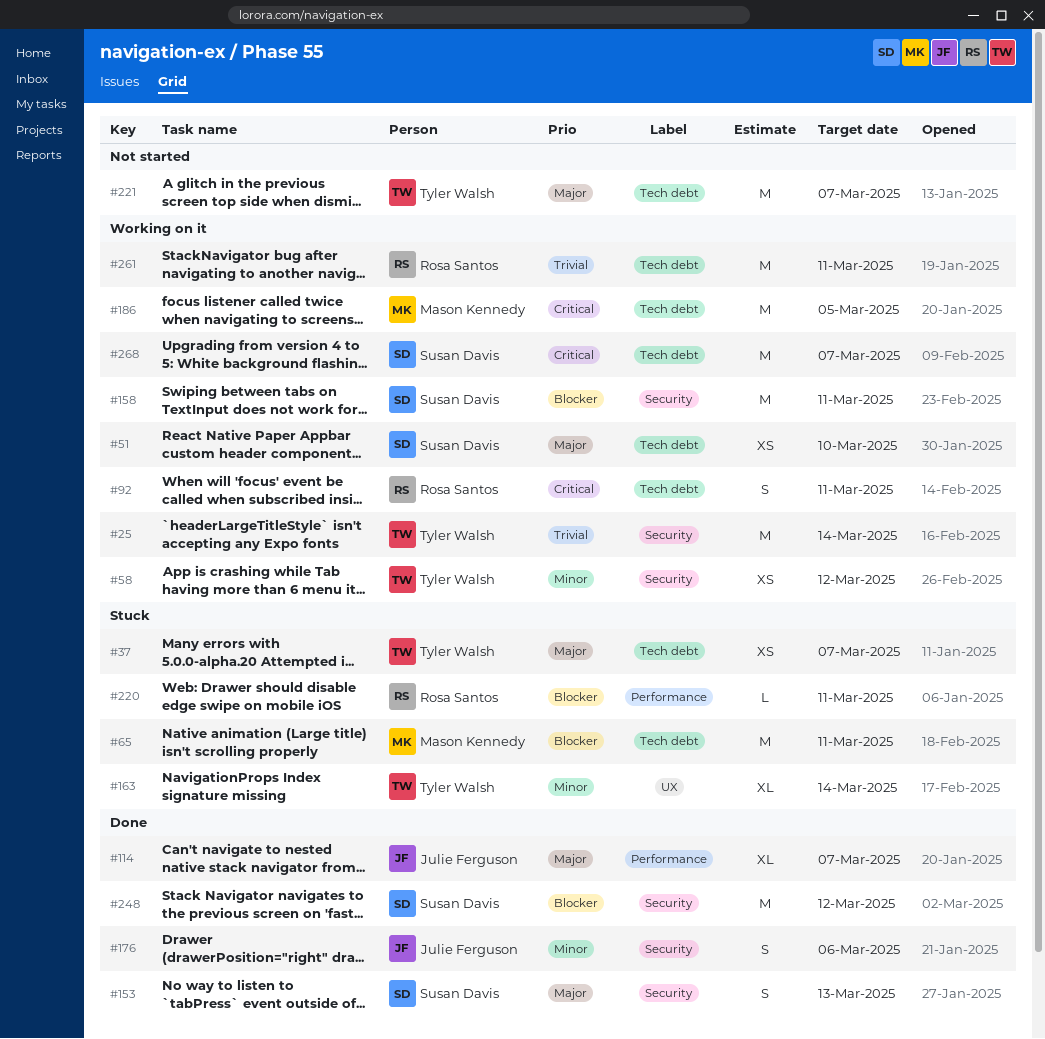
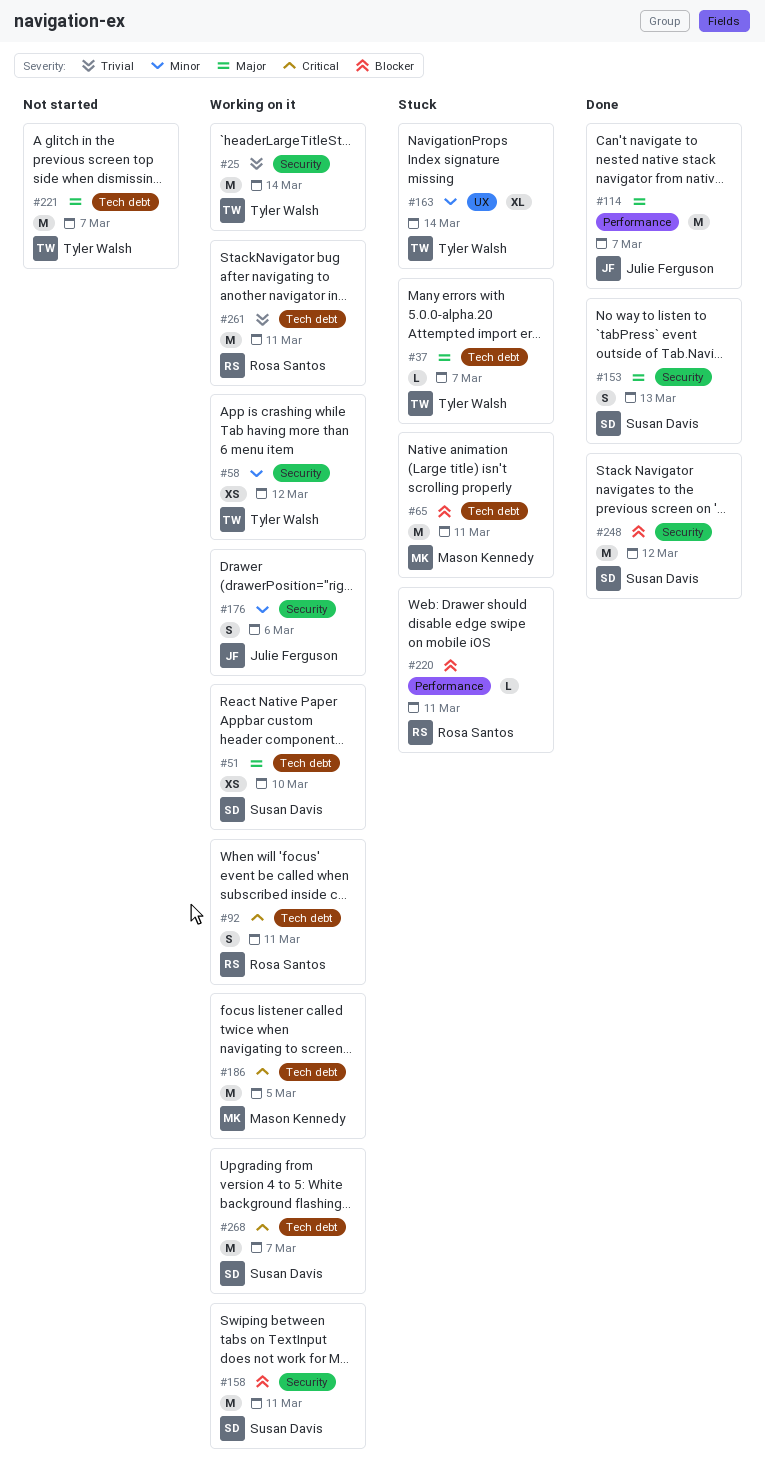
#37, estimate: XS -> L
#114, estimate: XL -> M
#176, status: Done -> Working on it

